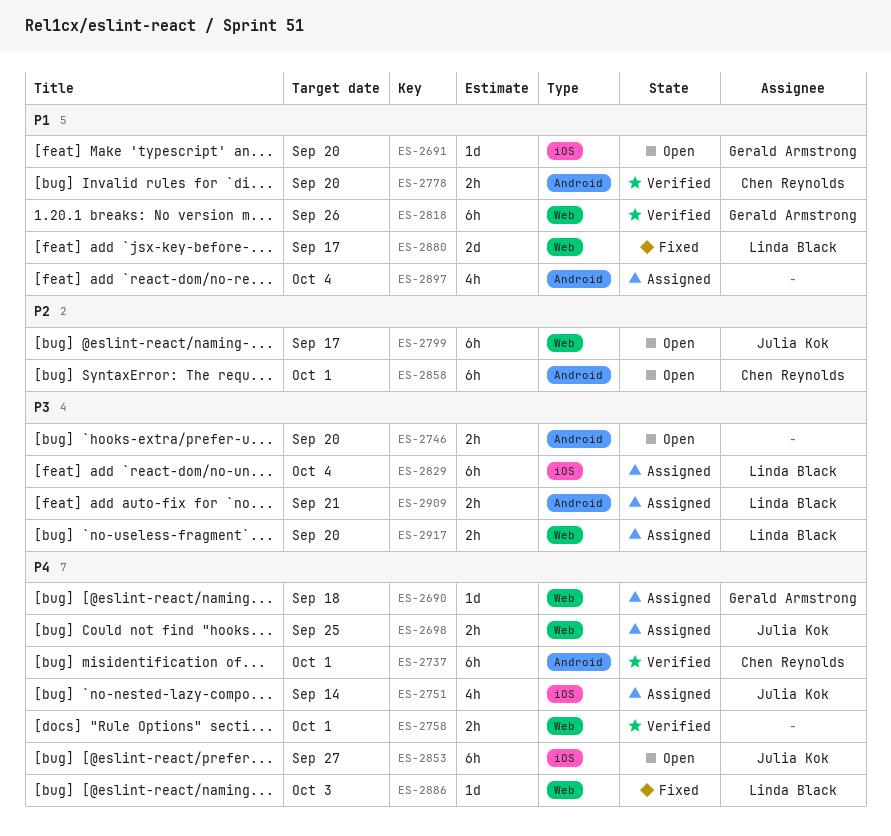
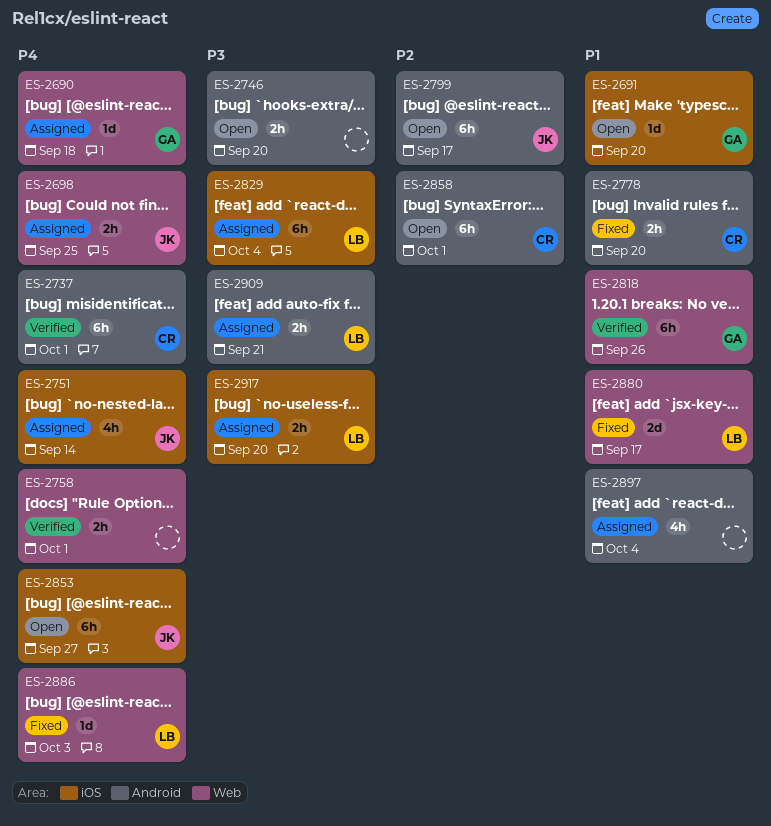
ES-2778, status: Verified -> Fixed
ES-2799, label: Web -> Android
ES-2917, label: Web -> iOS

